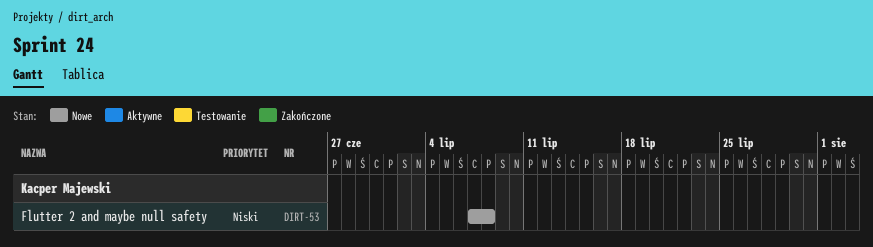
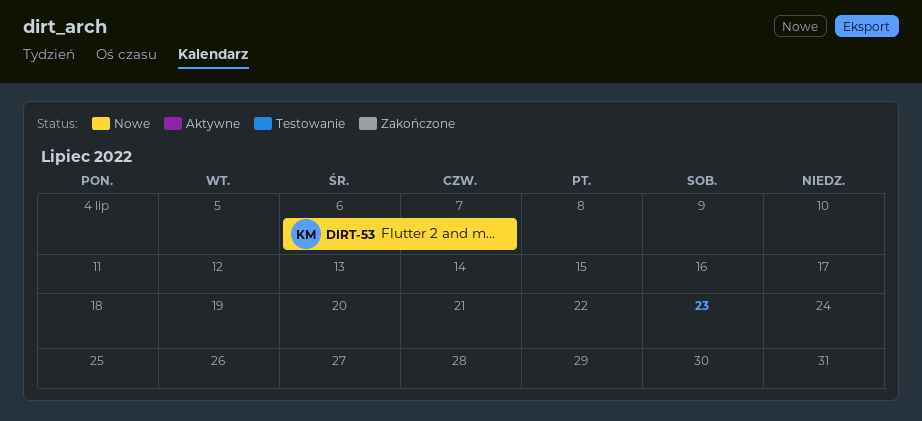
DIRT-53, start: Jul 7 -> Jul 6
DIRT-53, due: Jul 8 -> Jul 7

